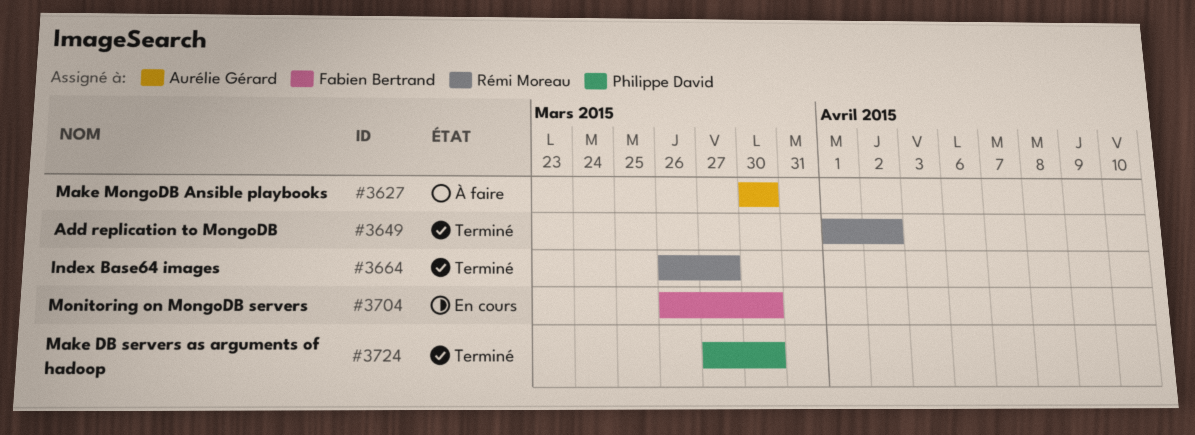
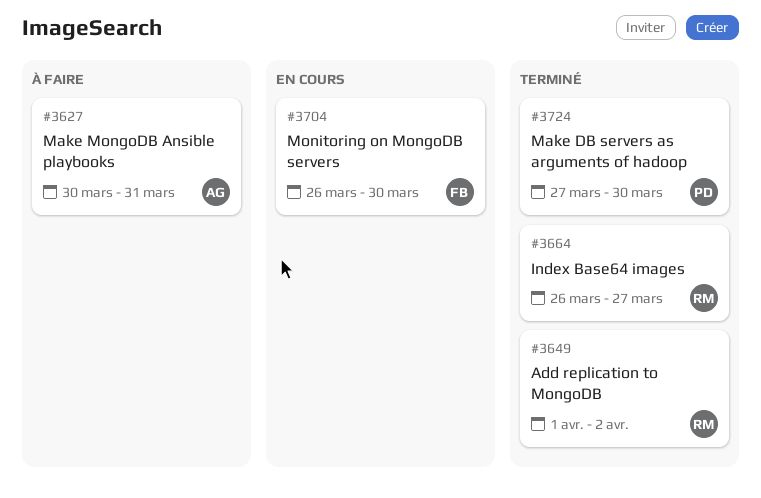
#3627, due: Mar 30 -> Mar 31

